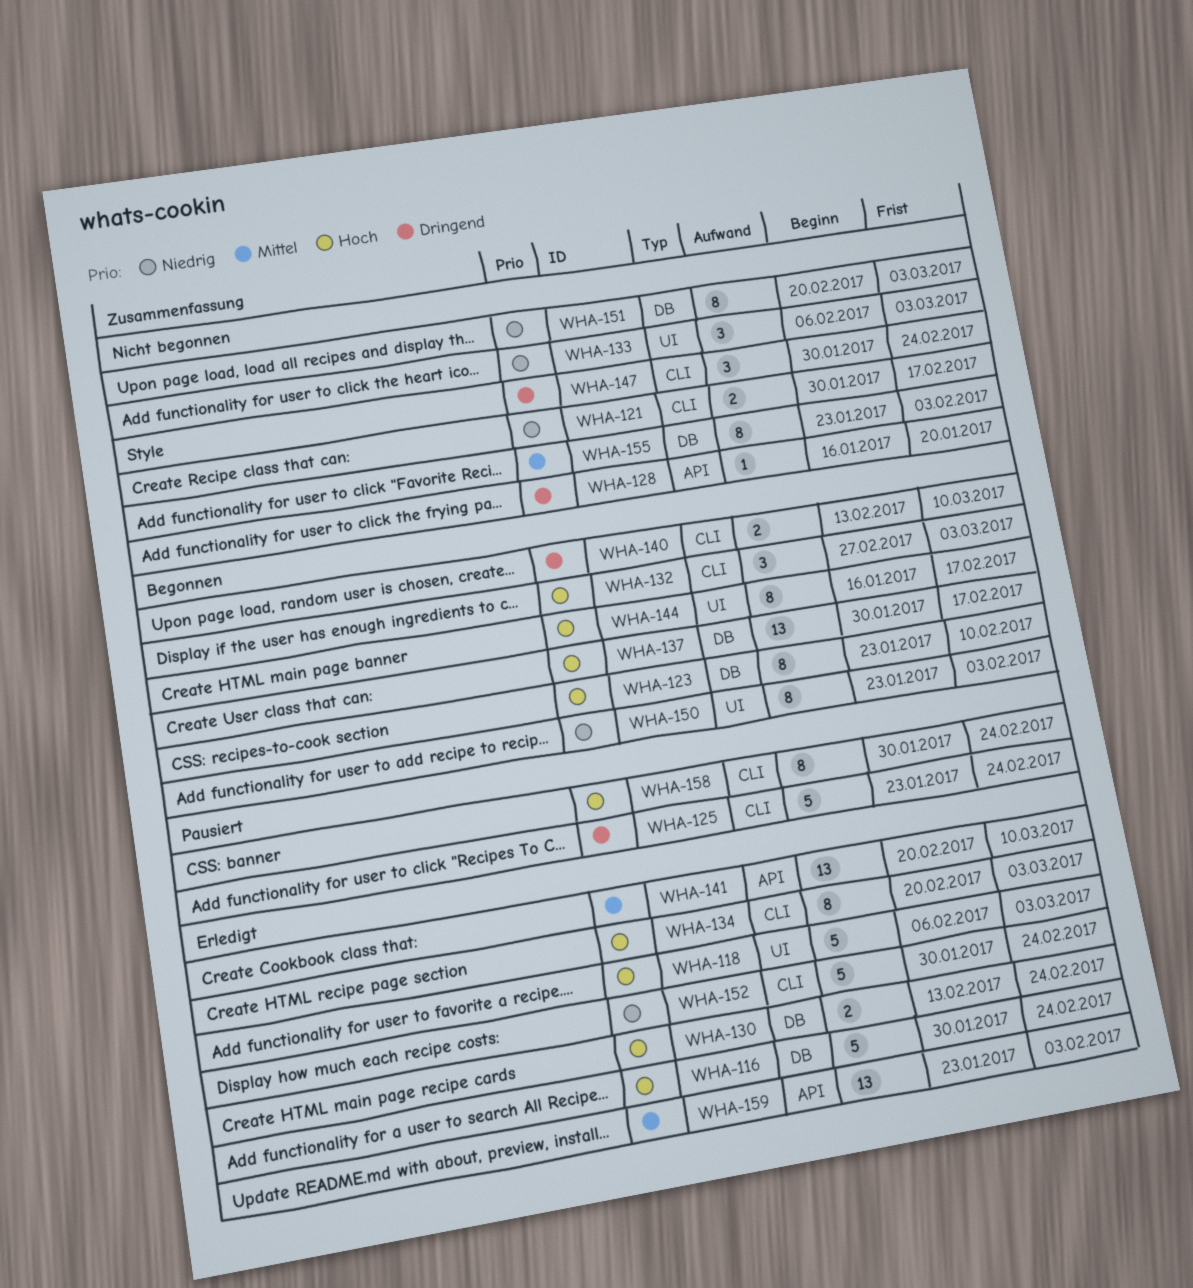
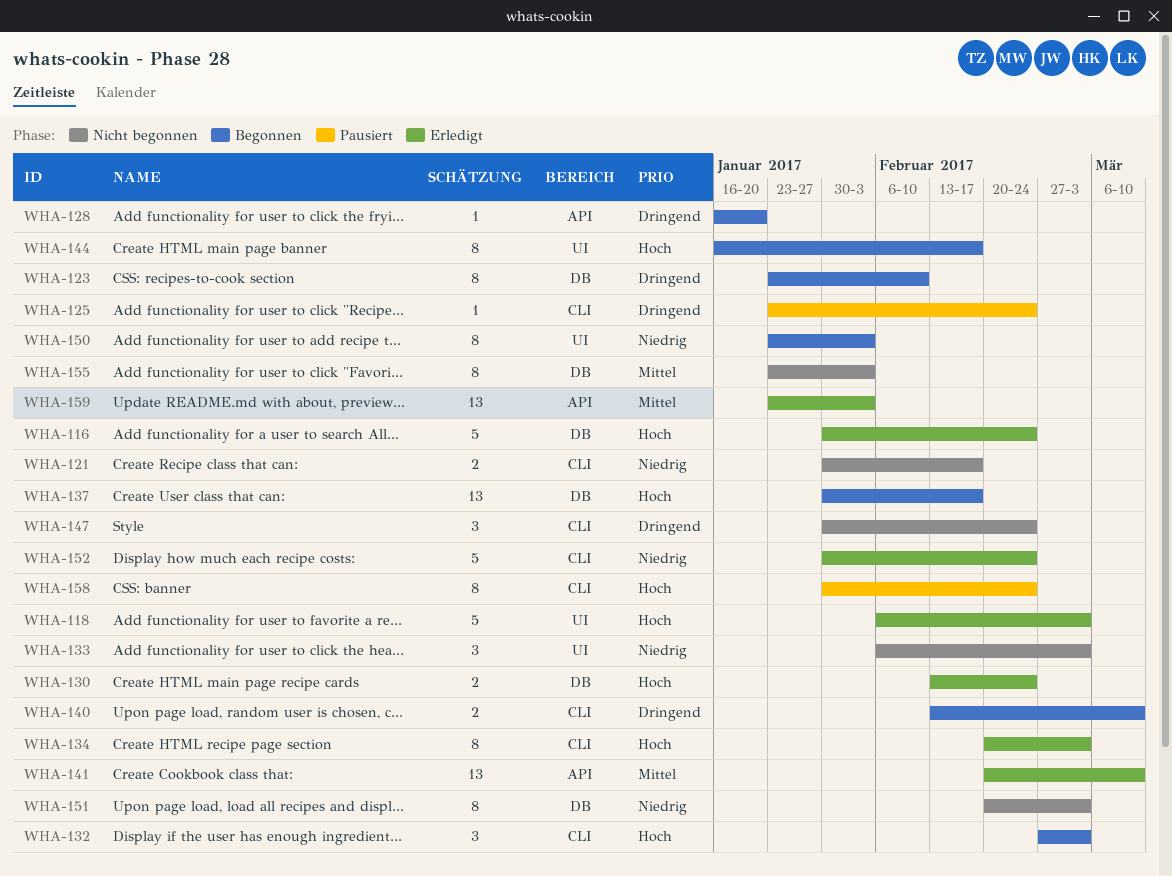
WHA-123, priority: Hoch -> Dringend
WHA-125, estimate: 5 -> 1
WHA-128, status: Nicht begonnen -> Begonnen

